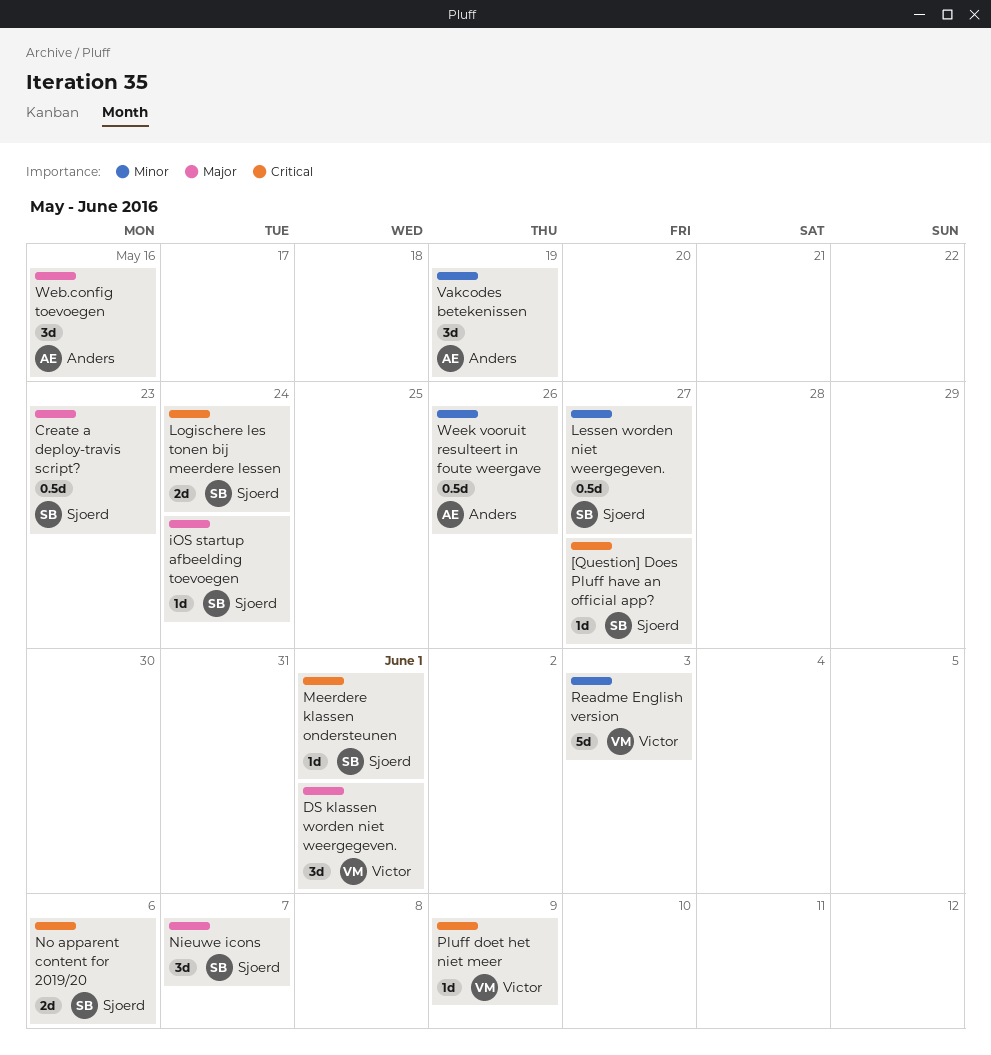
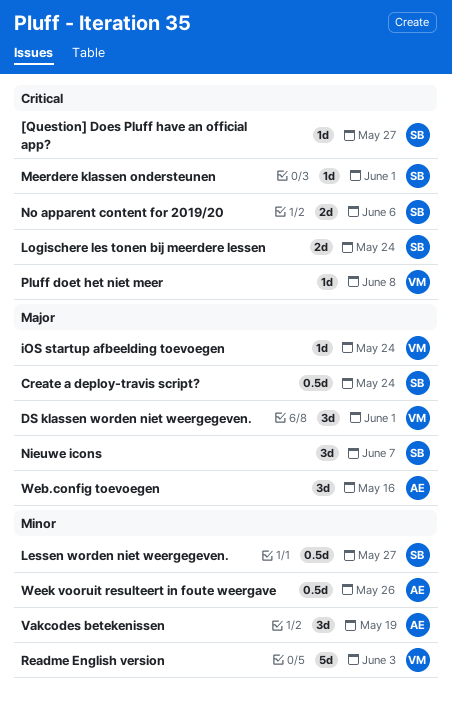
Create a deploy-travis script?, due: May 23 -> May 24
iOS startup afbeelding toevoegen, owner: Sjoerd -> Victor
Pluff doet het niet meer, due: Jun 9 -> Jun 8

